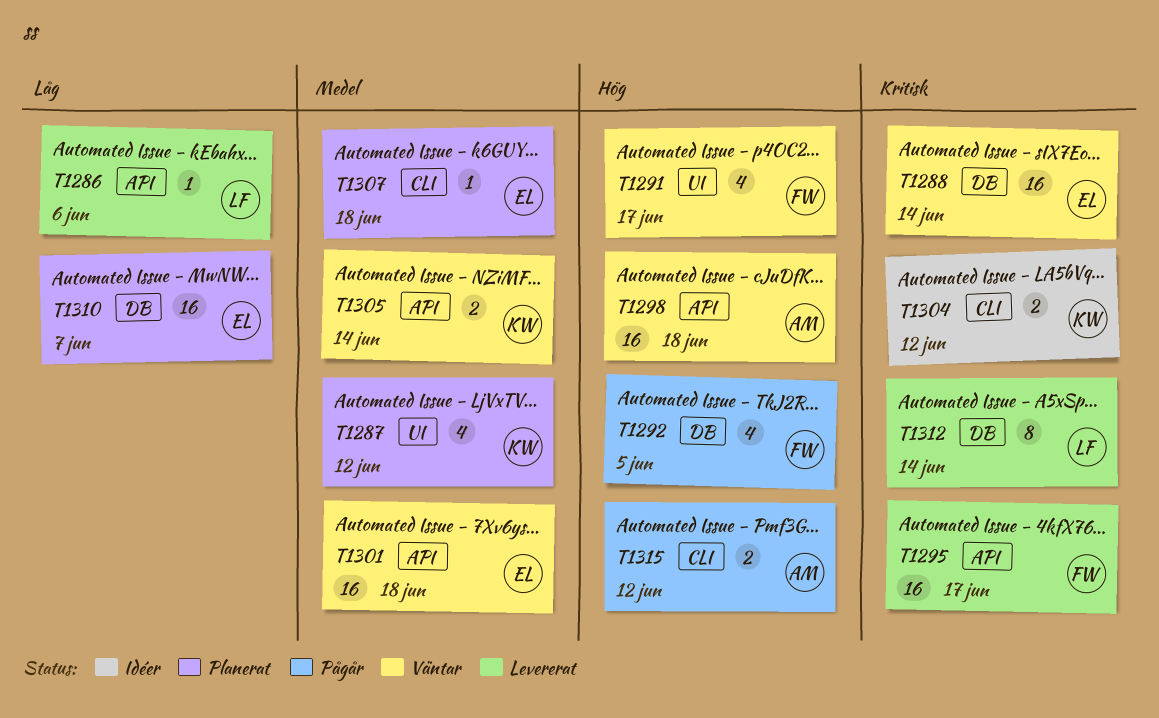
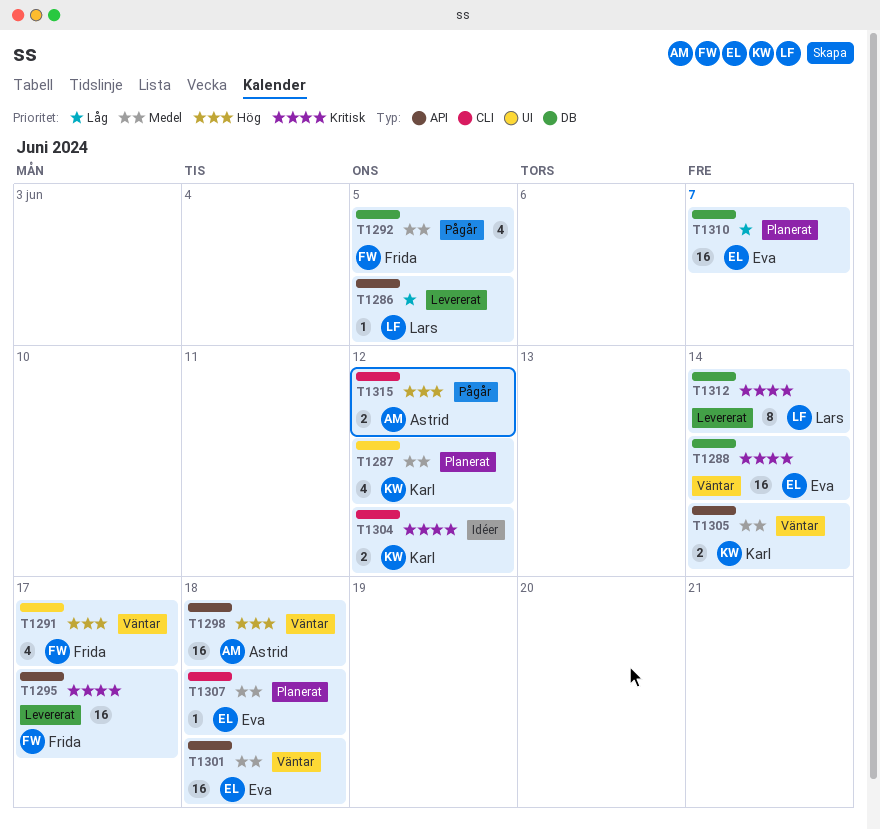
T1286, due: Jun 6 -> Jun 5
T1292, priority: Hög -> Medel

